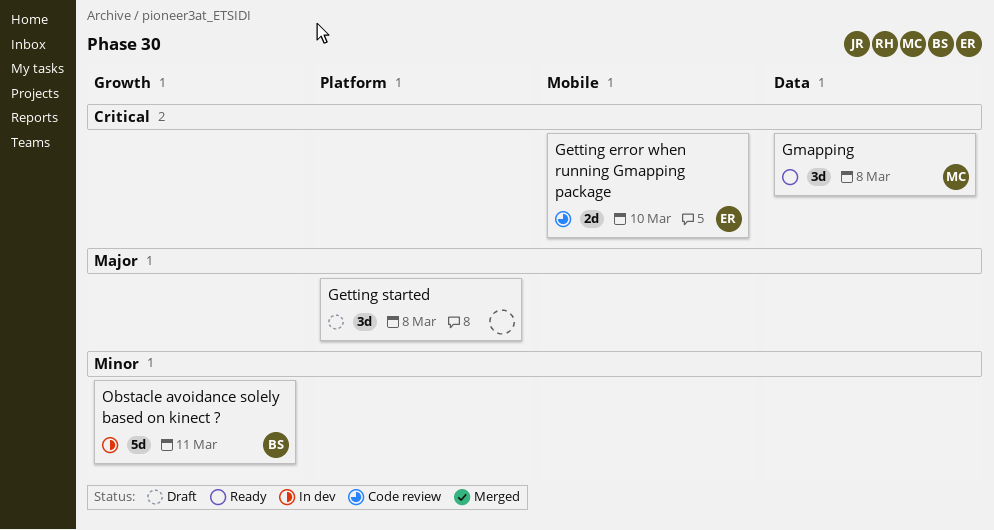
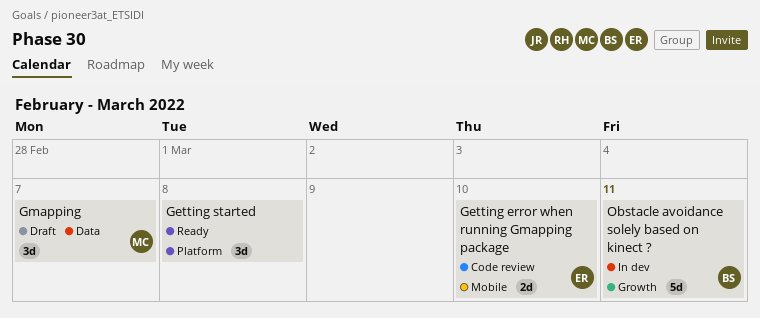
Getting started, status: Draft -> Ready
Gmapping, status: Ready -> Draft
Gmapping, due: Mar 8 -> Mar 7

